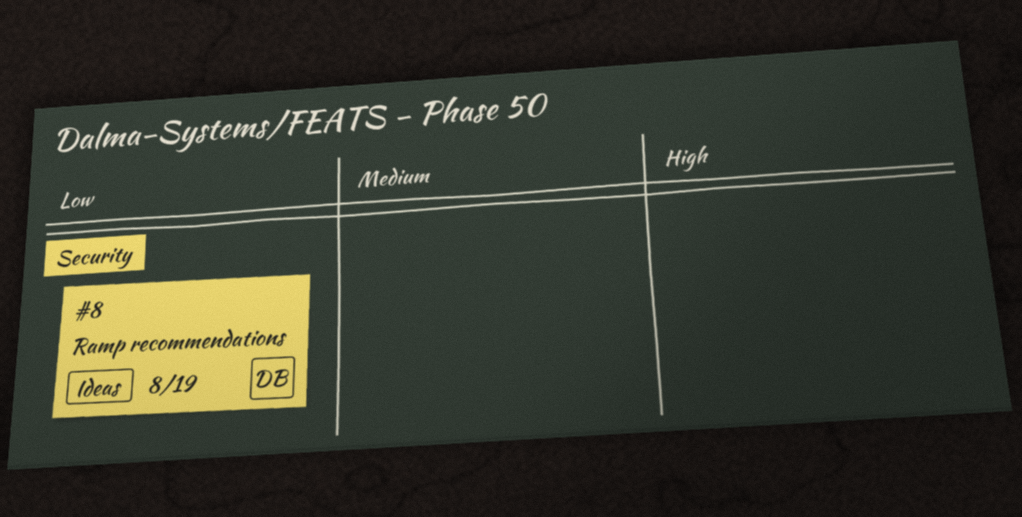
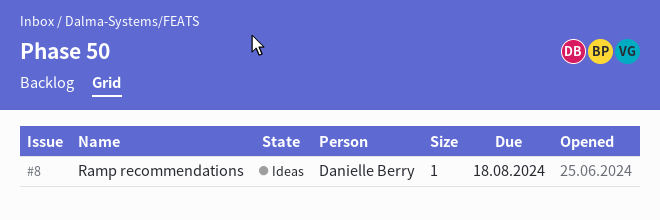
#8, due: Aug 19 -> Aug 18

